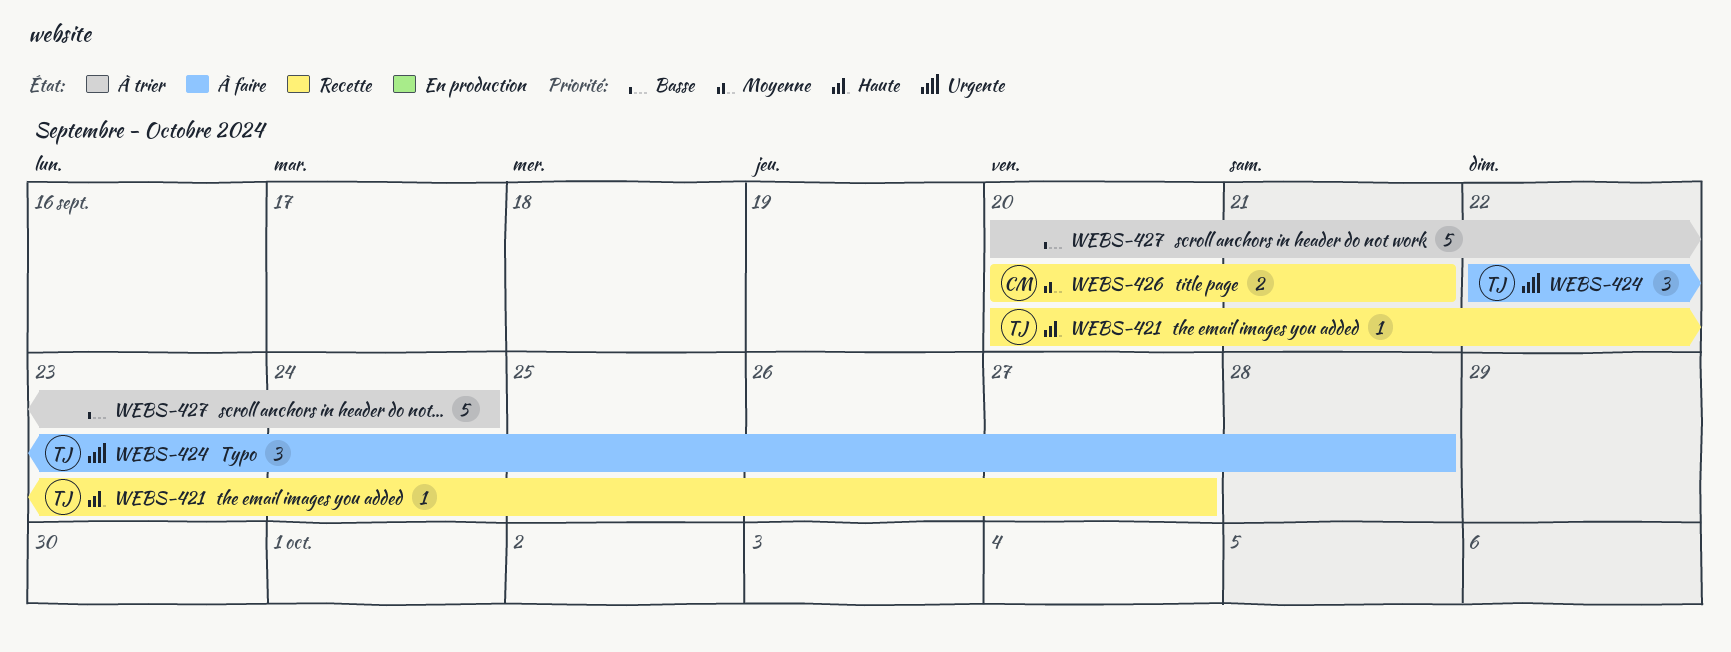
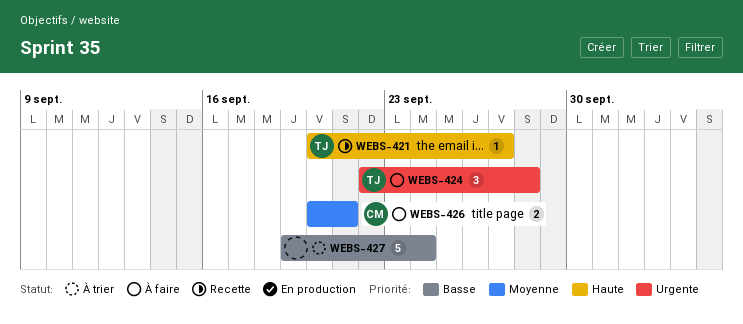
WEBS-426, status: Recette -> À faire
WEBS-427, start: Sep 20 -> Sep 19

